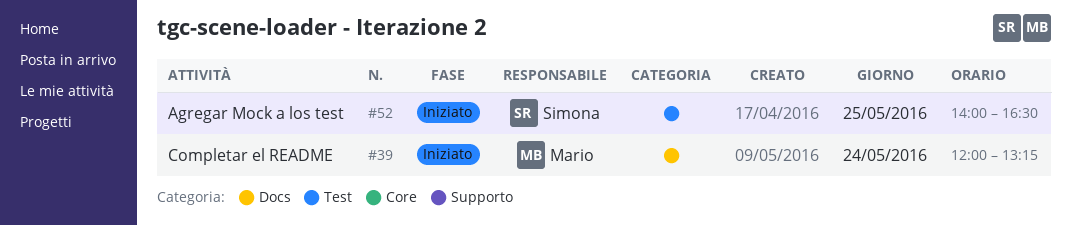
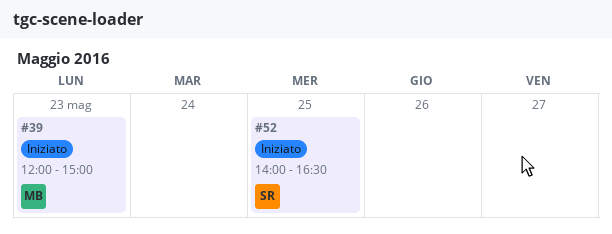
#39, day: May 24 -> May 23
#39, ends: 13:15 -> 15:00

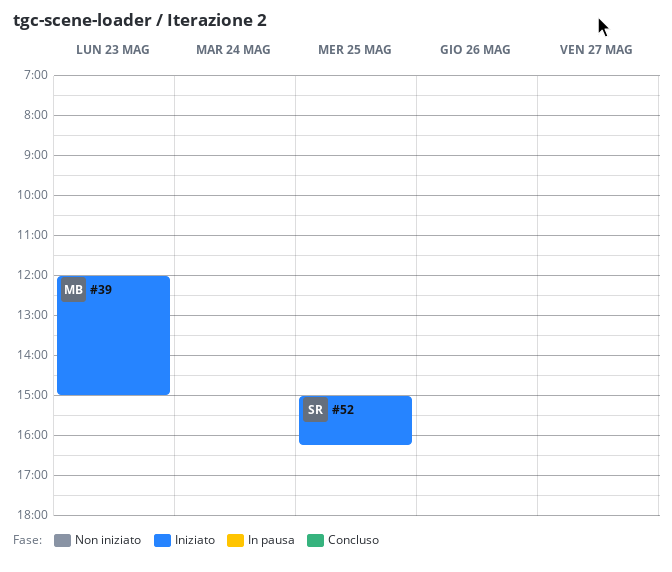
#52, begins: 14:00 -> 15:00
#52, ends: 16:30 -> 16:15

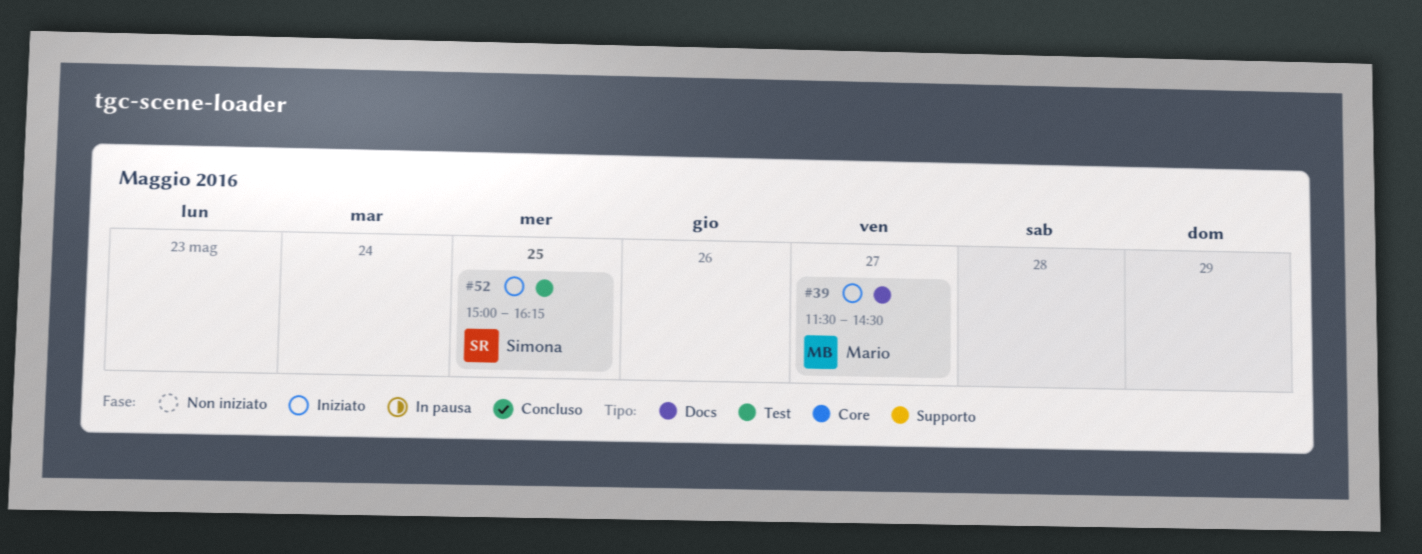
#39, day: May 23 -> May 27
#39, begins: 12:00 -> 11:30
#39, ends: 15:00 -> 14:30

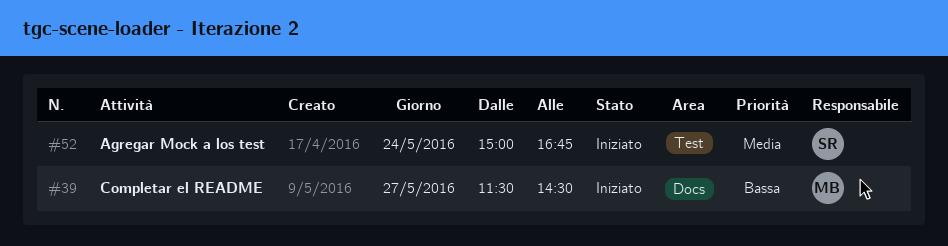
#52, day: May 25 -> May 24
#52, ends: 16:15 -> 16:45

